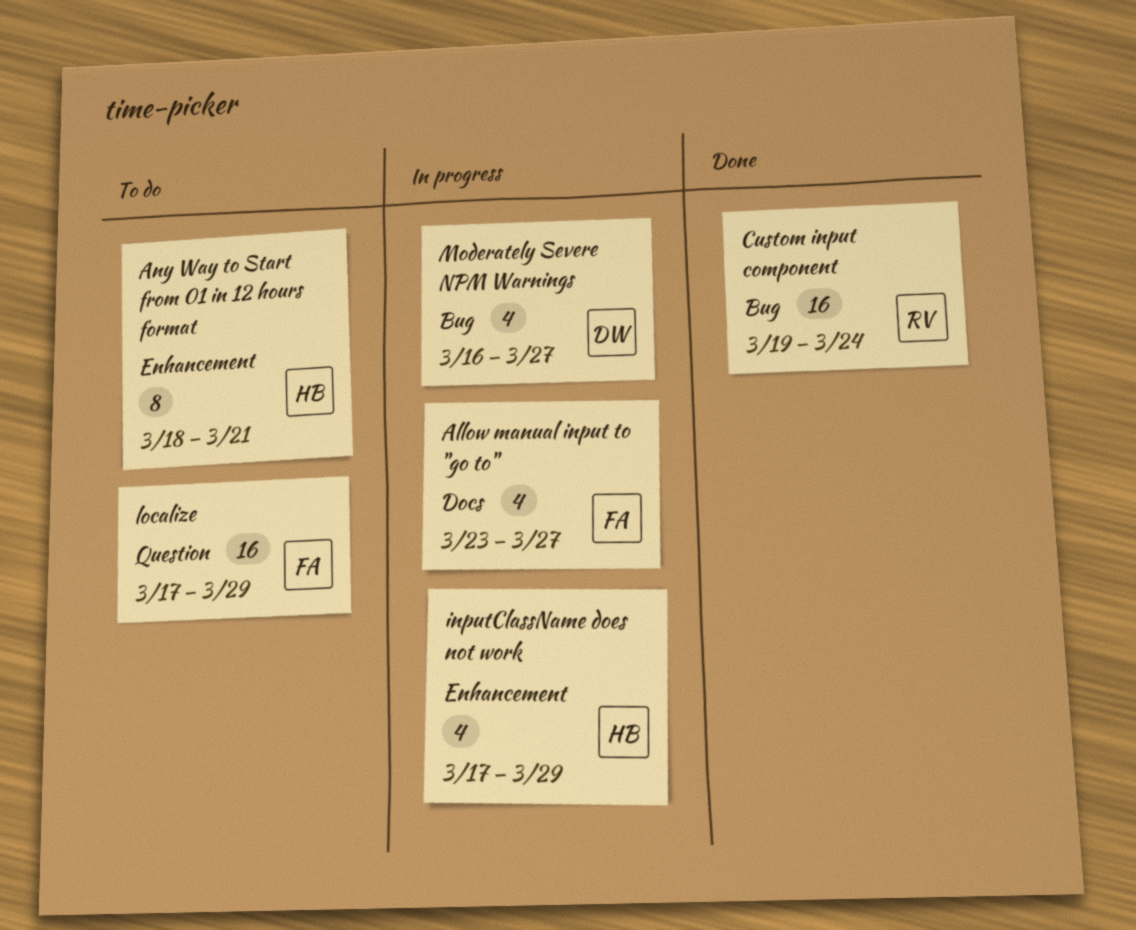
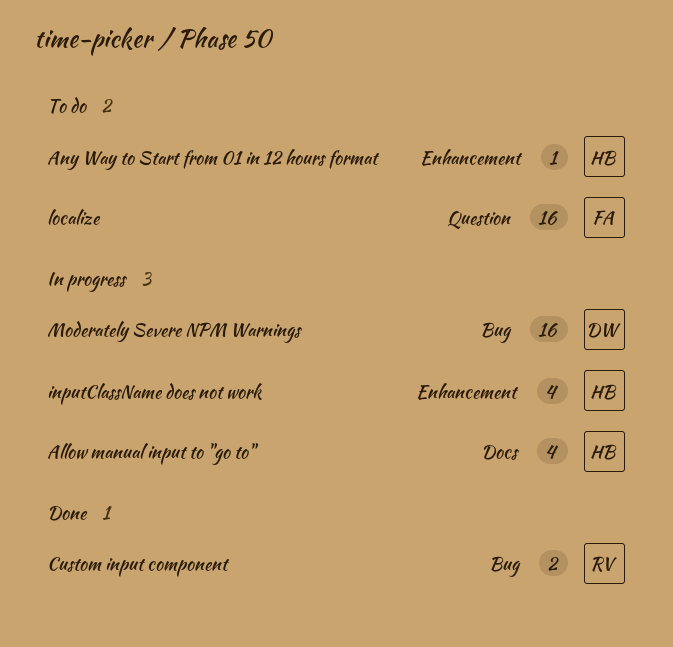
Allow manual input to "go to", owner: FA -> HB
Any Way to Start from 01 in 12 hours format, estimate: 8 -> 1
Custom input component, estimate: 16 -> 2
Moderately Severe NPM Warnings, estimate: 4 -> 16

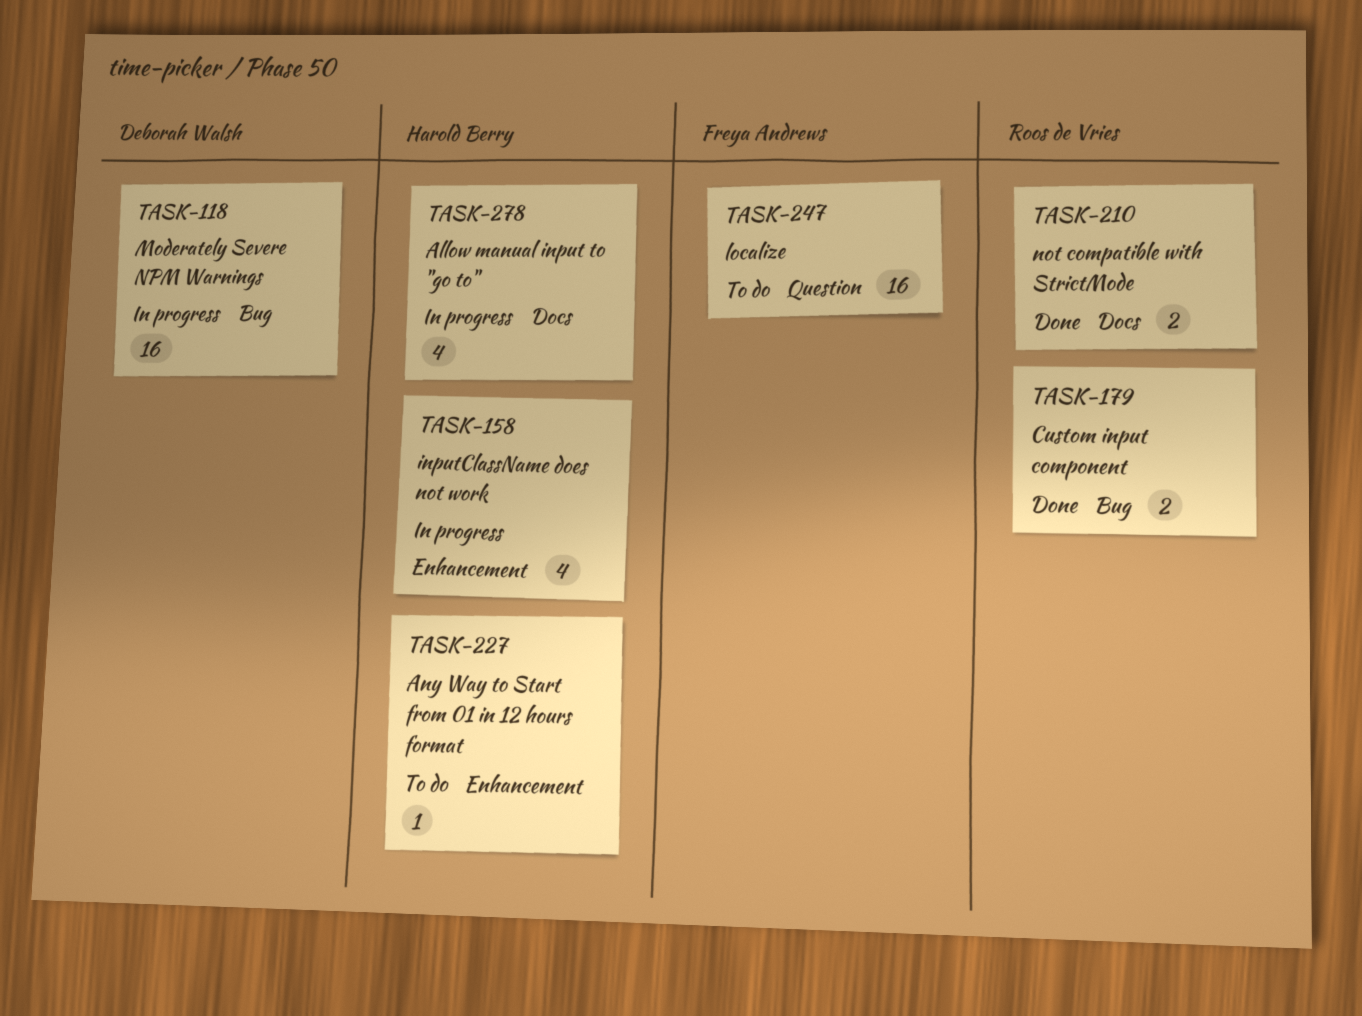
not compatible with StrictMode: none -> present

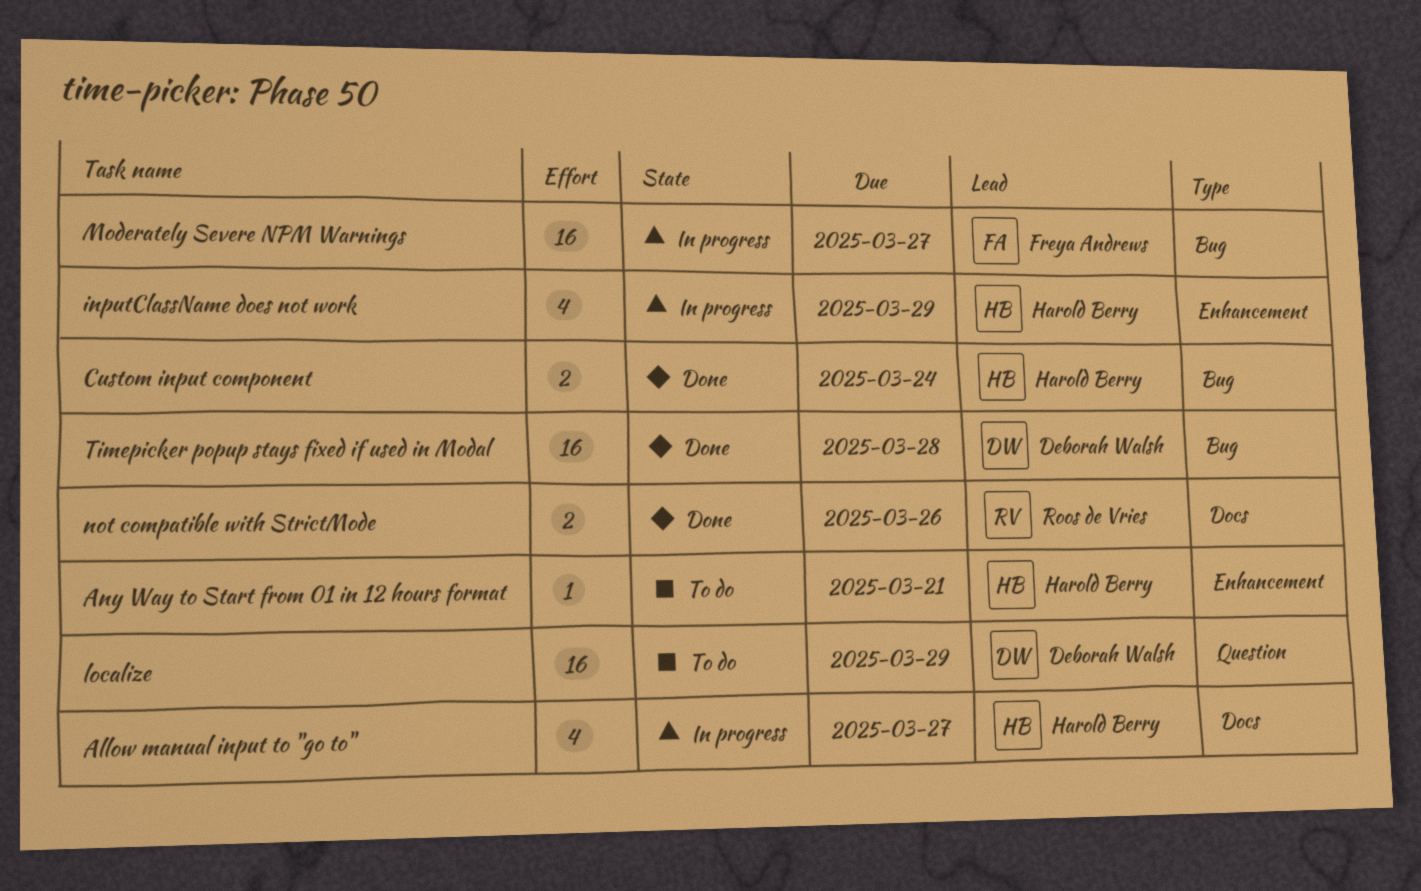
Custom input component, owner: Roos de Vries -> Harold Berry
localize, owner: Freya Andrews -> Deborah Walsh
Moderately Severe NPM Warnings, owner: Deborah Walsh -> Freya Andrews
Timepicker popup stays fixed if used in Modal: none -> present

